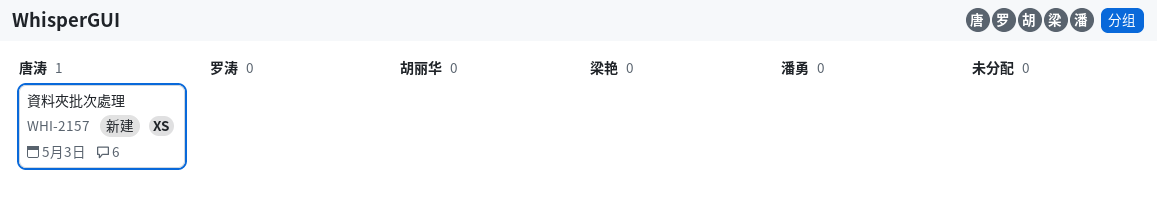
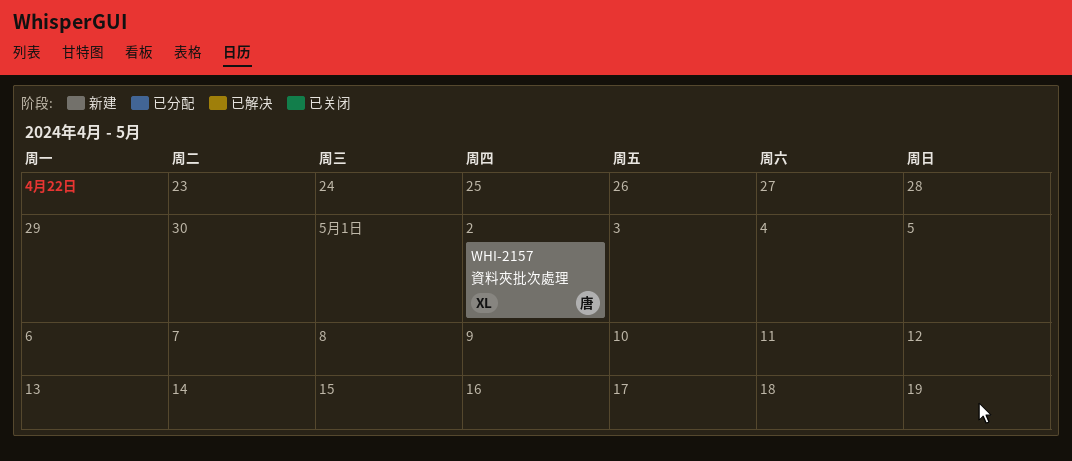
WHI-2157, estimate: XS -> XL
WHI-2157, due: May 3 -> May 2

